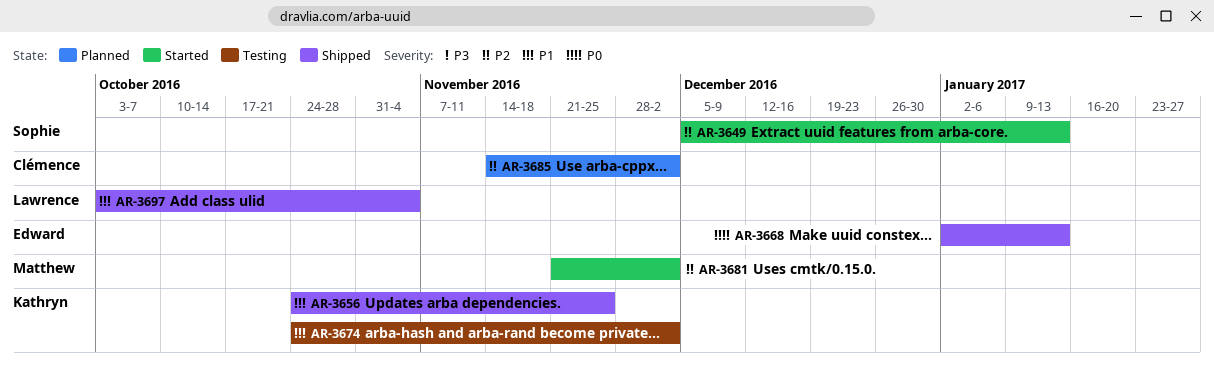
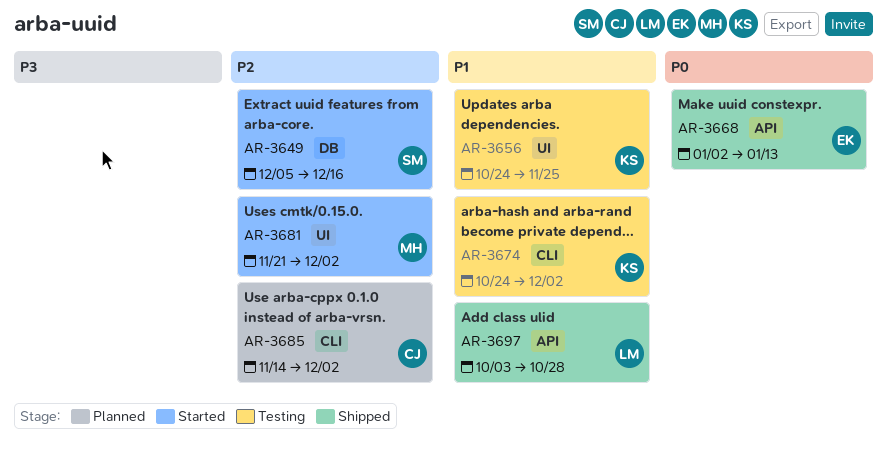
AR-3649, due: Jan 13 -> Dec 16
AR-3656, status: Shipped -> Testing
AR-3697, due: Nov 4 -> Oct 28

